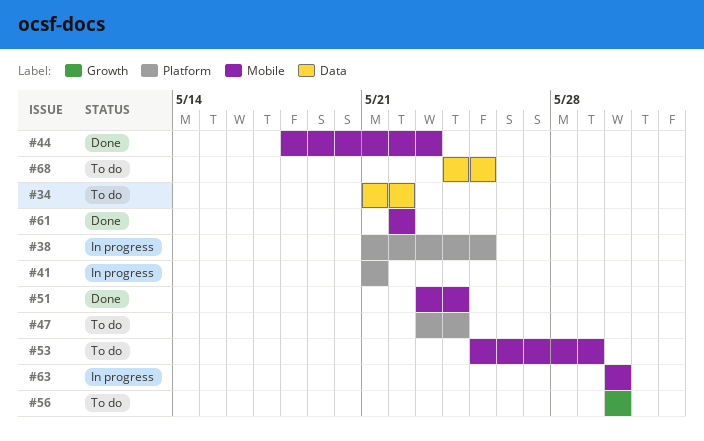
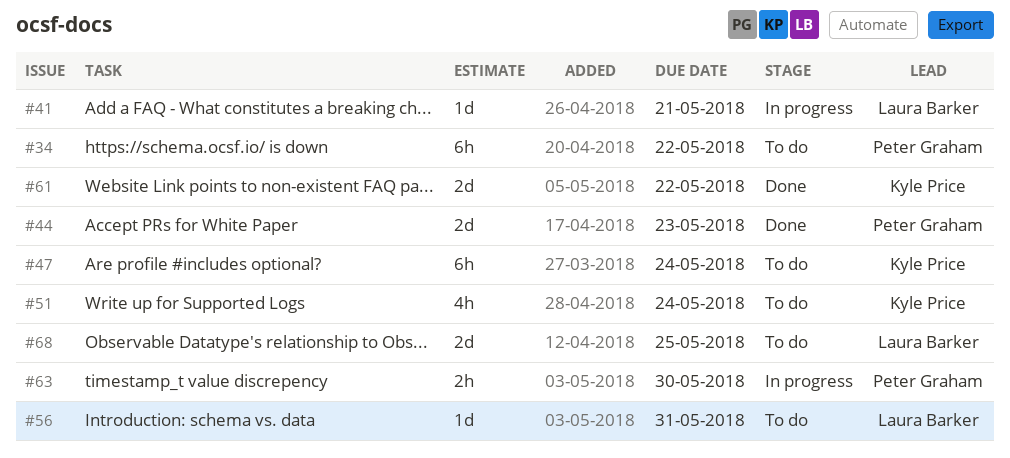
#38: present -> none
#51, status: Done -> To do
#53: present -> none
#56, due: May 30 -> May 31

